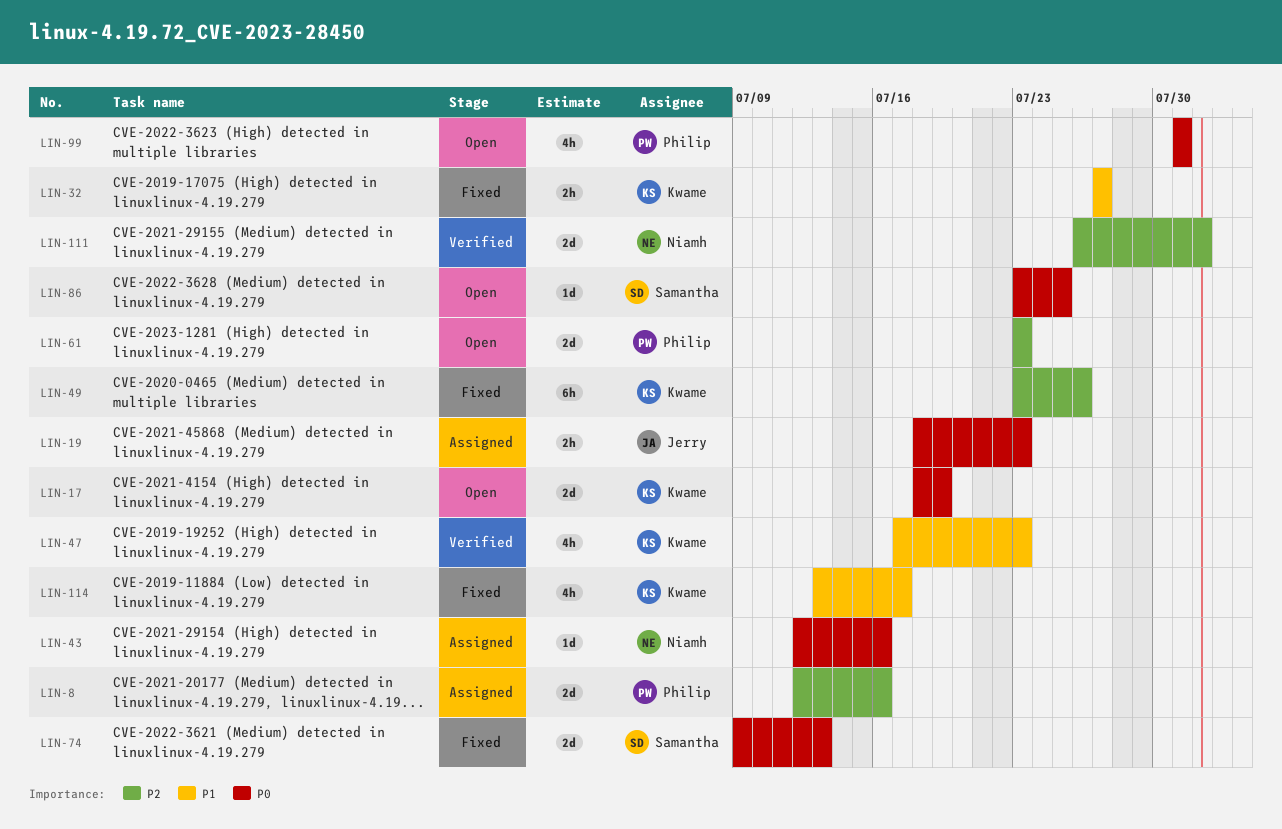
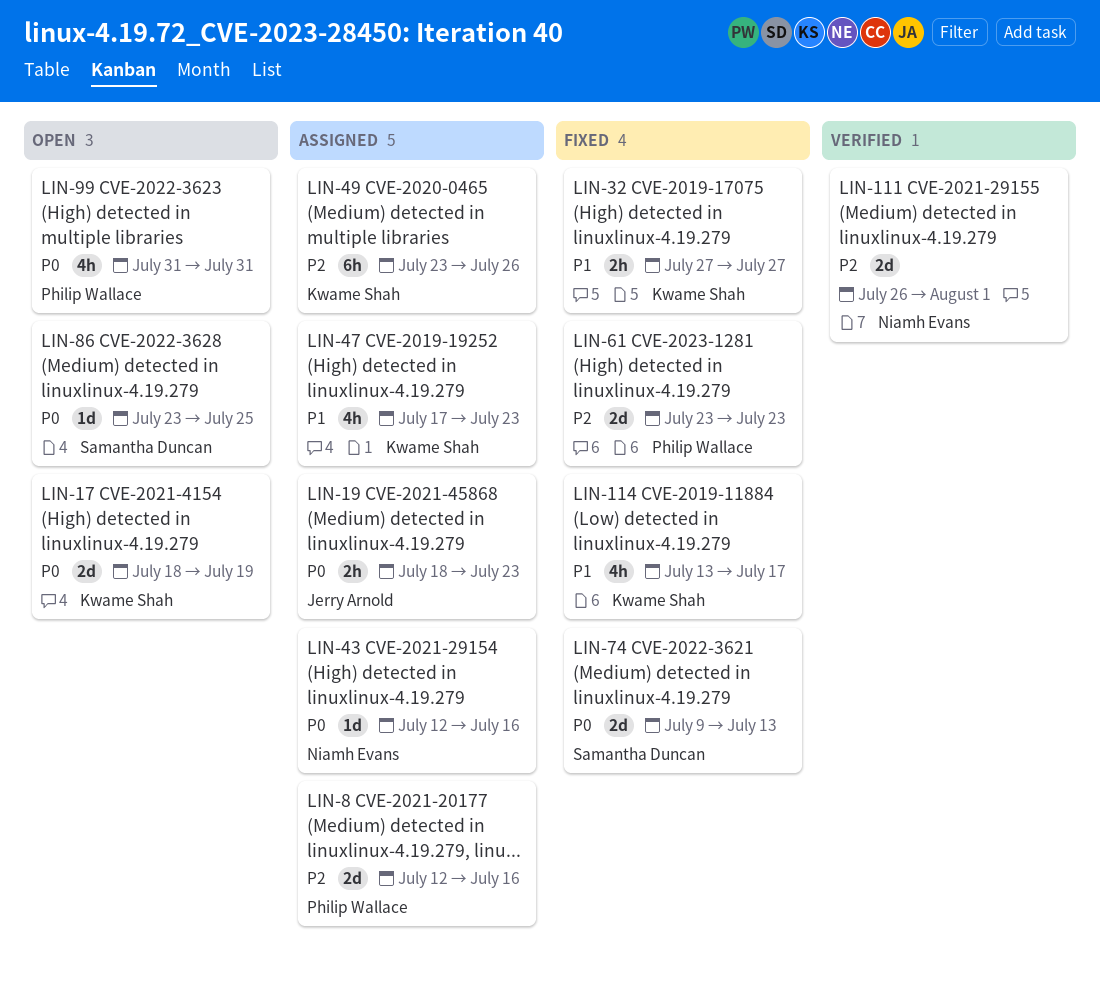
LIN-47, status: Verified -> Assigned
LIN-49, status: Fixed -> Assigned
LIN-61, status: Open -> Fixed

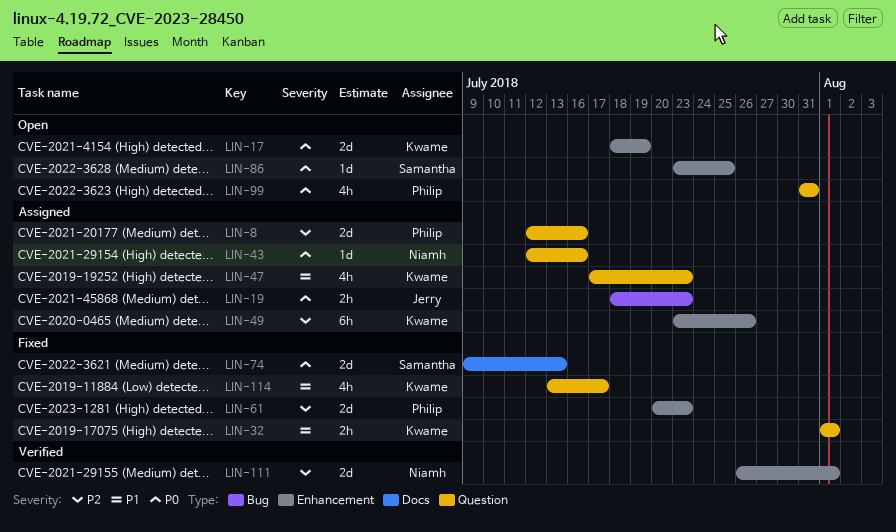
LIN-32, start: Jul 27 -> Aug 1
LIN-32, due: Jul 27 -> Aug 1
LIN-61, start: Jul 23 -> Jul 20

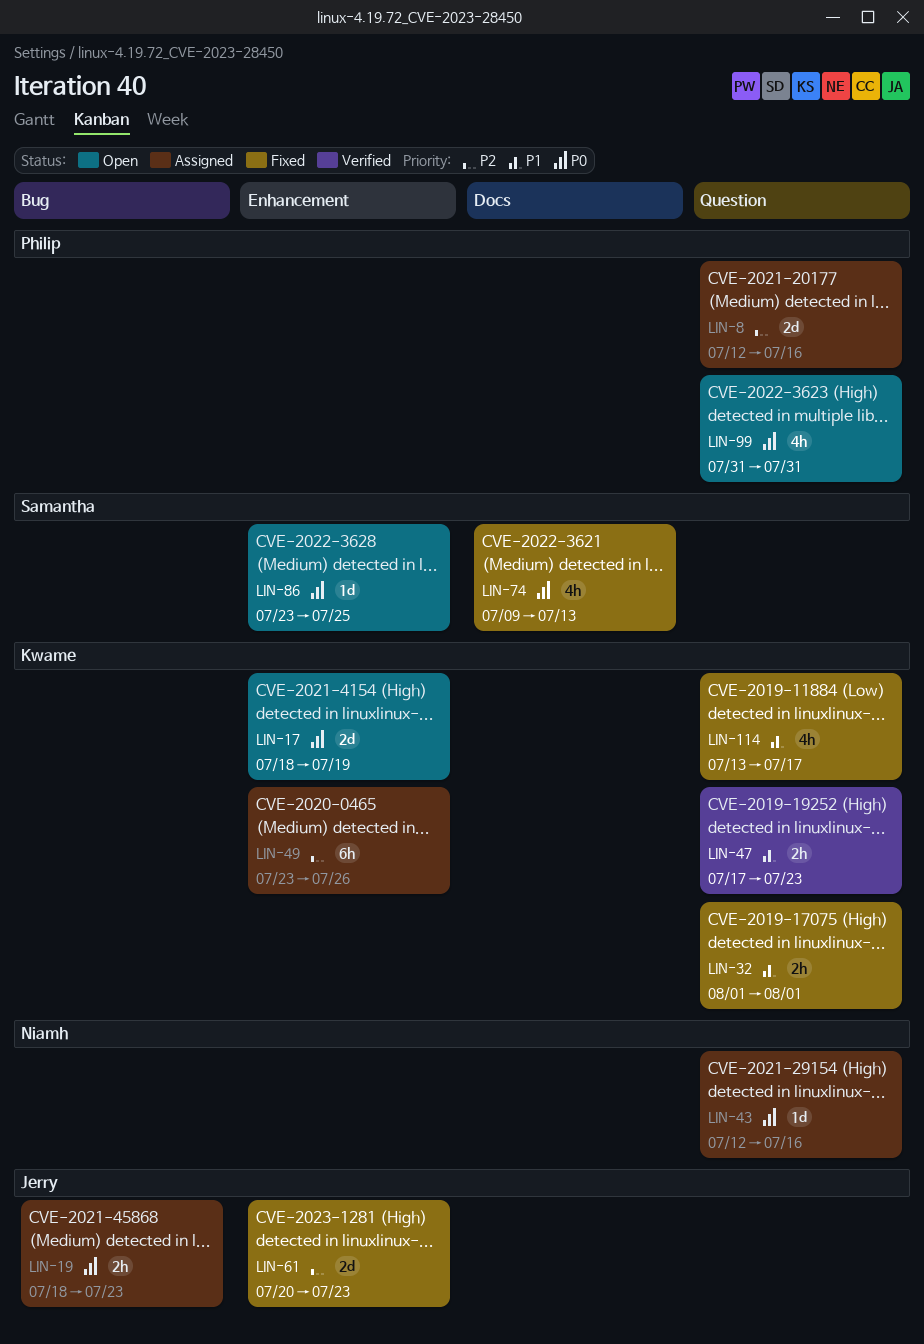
LIN-47, status: Assigned -> Verified
LIN-47, estimate: 4h -> 2h
LIN-61, owner: Philip -> Jerry
LIN-74, estimate: 2d -> 4h
LIN-111: present -> none

